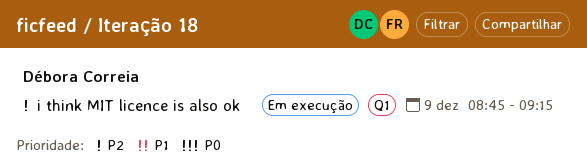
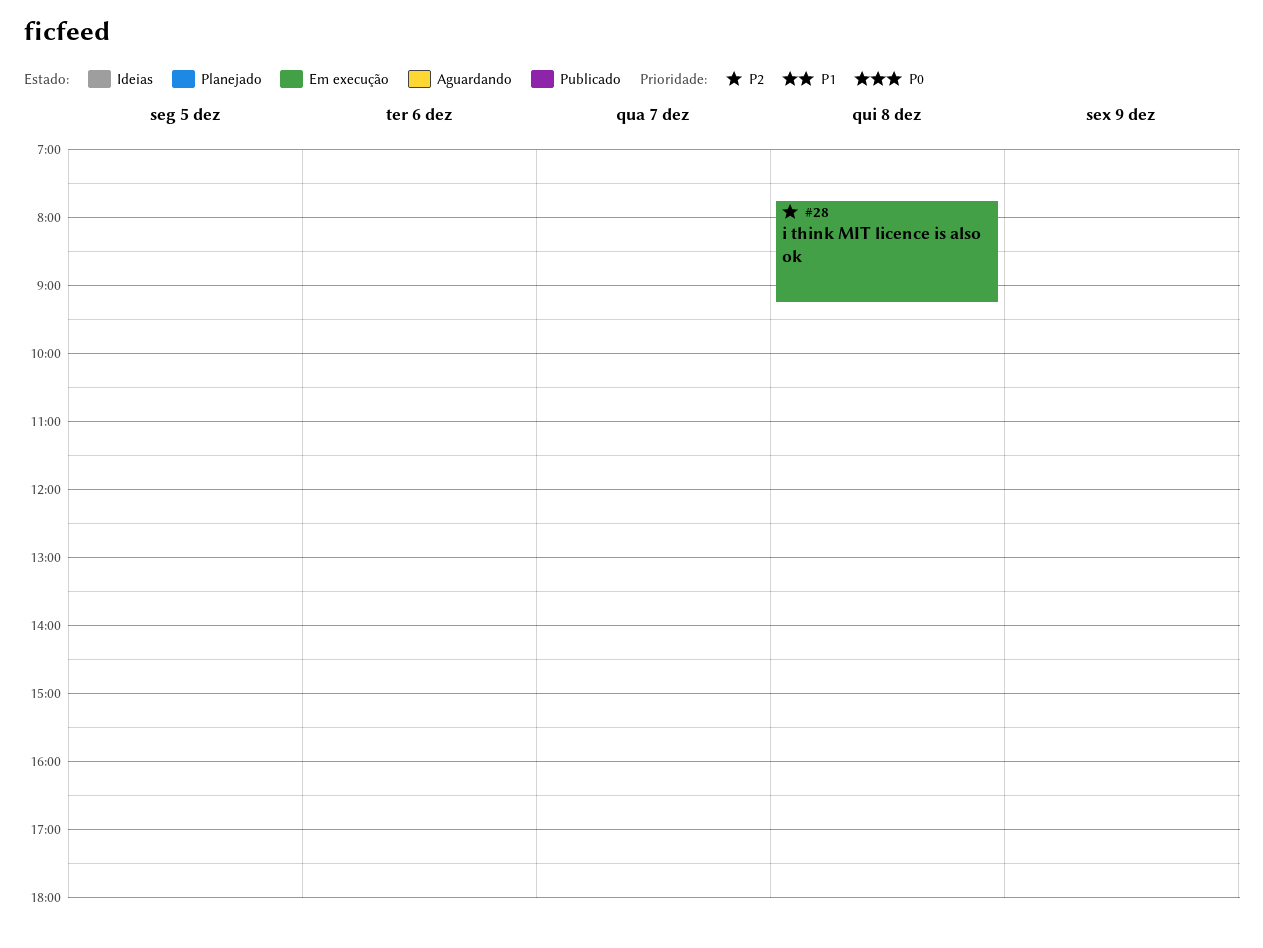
i think MIT licence is also ok, day: Dec 9 -> Dec 8
i think MIT licence is also ok, begins: 08:45 -> 07:45

